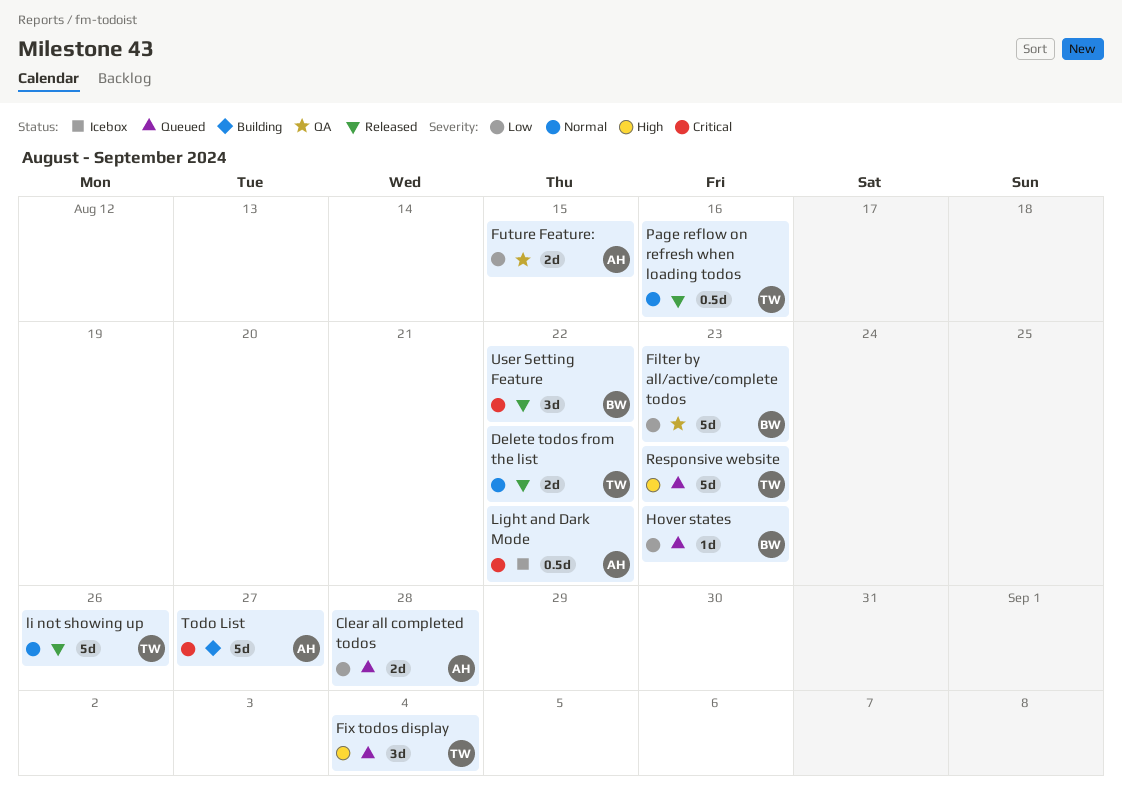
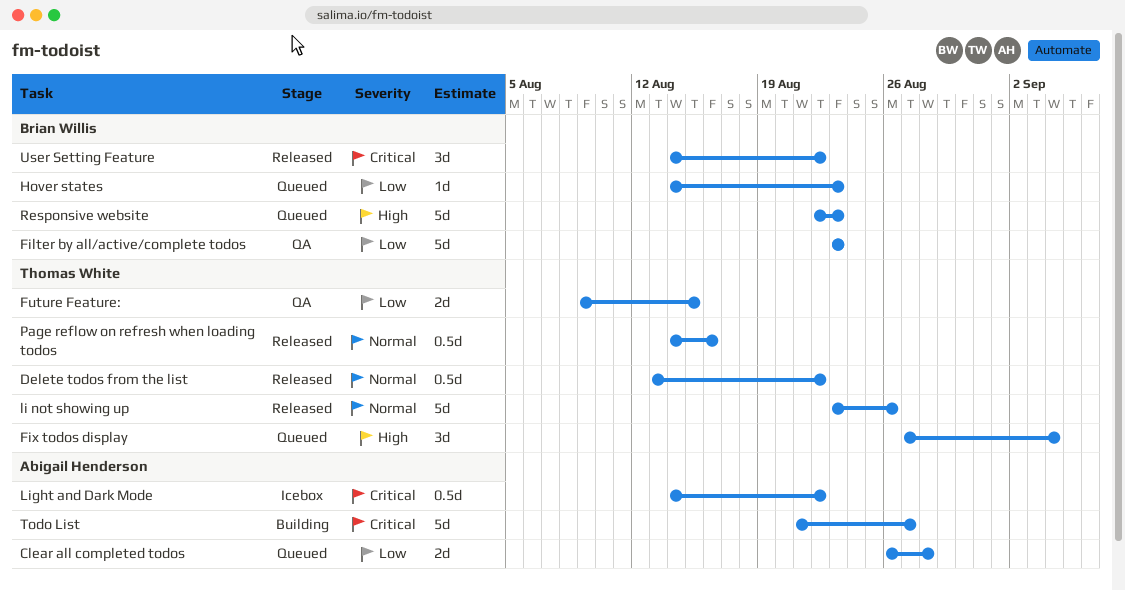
Delete todos from the list, estimate: 2d -> 0.5d
Future Feature:, owner: Abigail Henderson -> Thomas White
Responsive website, owner: Thomas White -> Brian Willis

